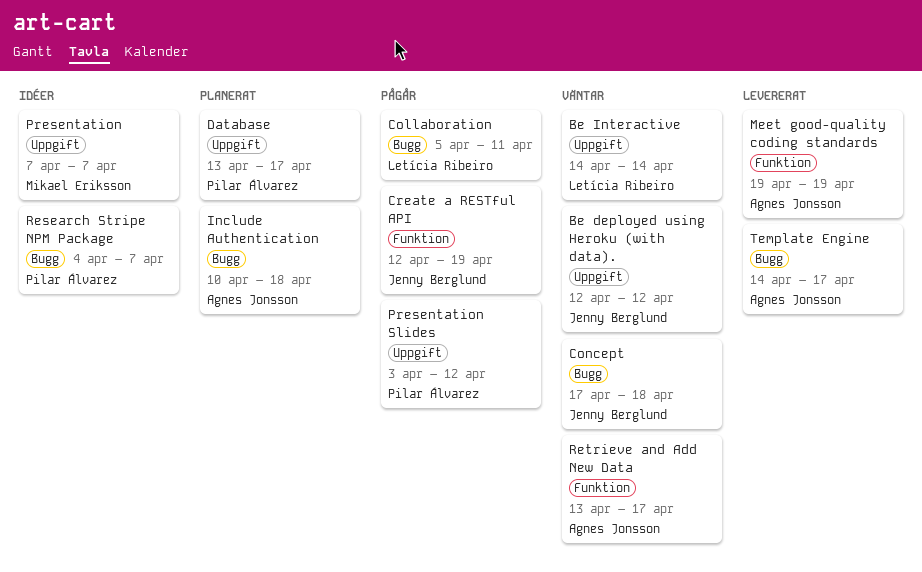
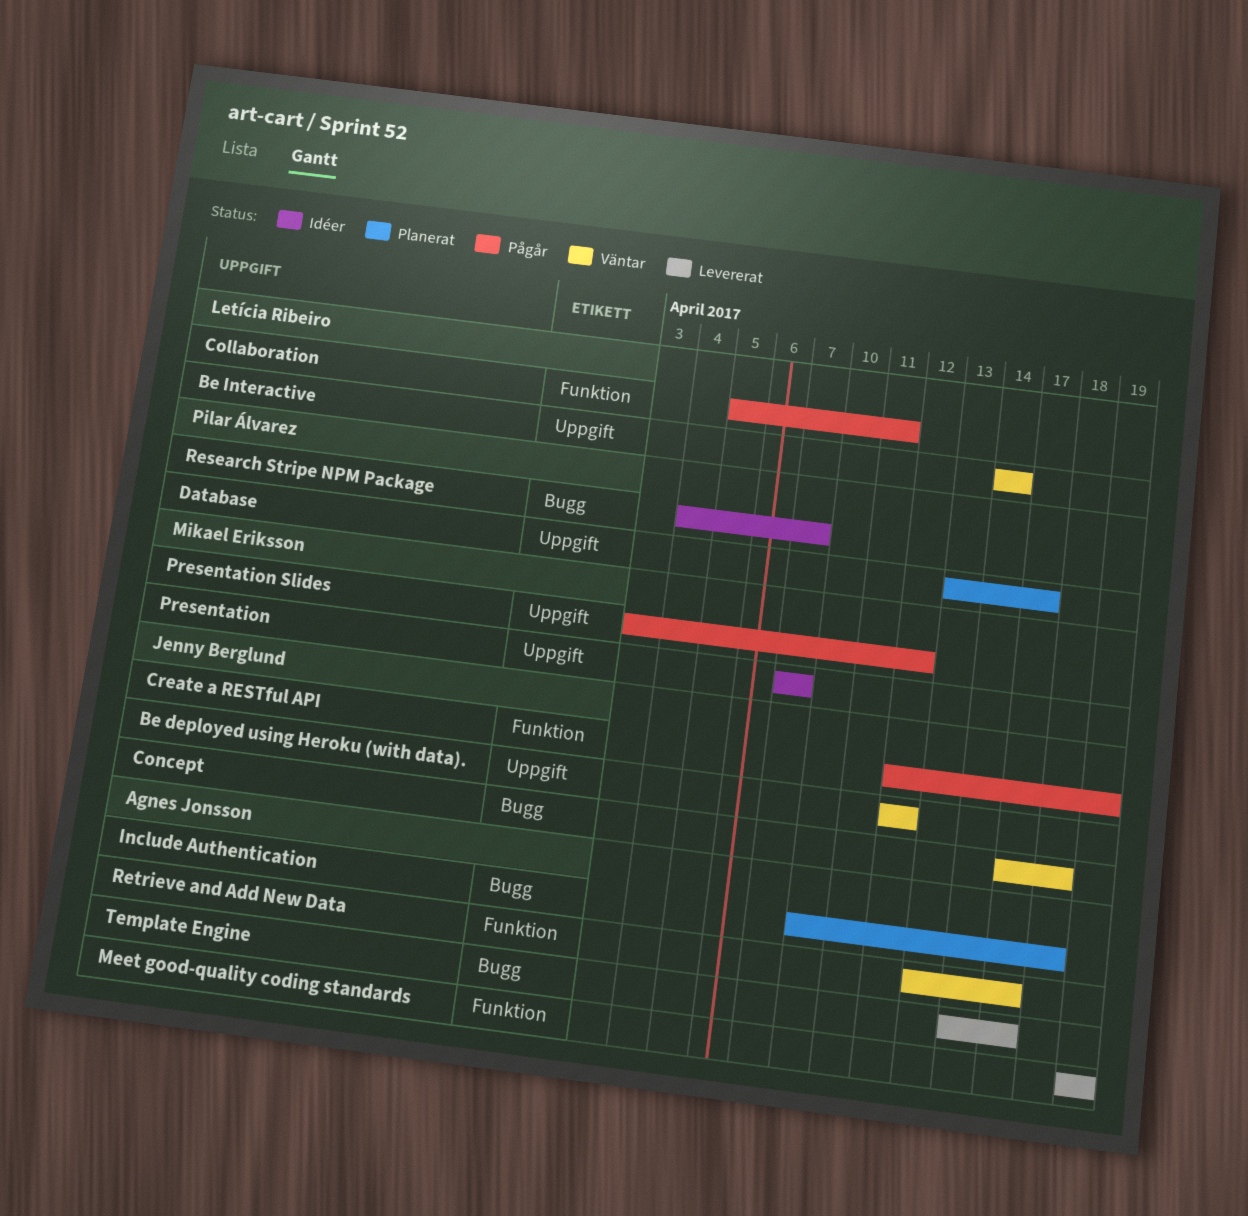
Collaboration, label: Bugg -> Funktion
Presentation Slides, owner: Pilar Álvarez -> Mikael Eriksson

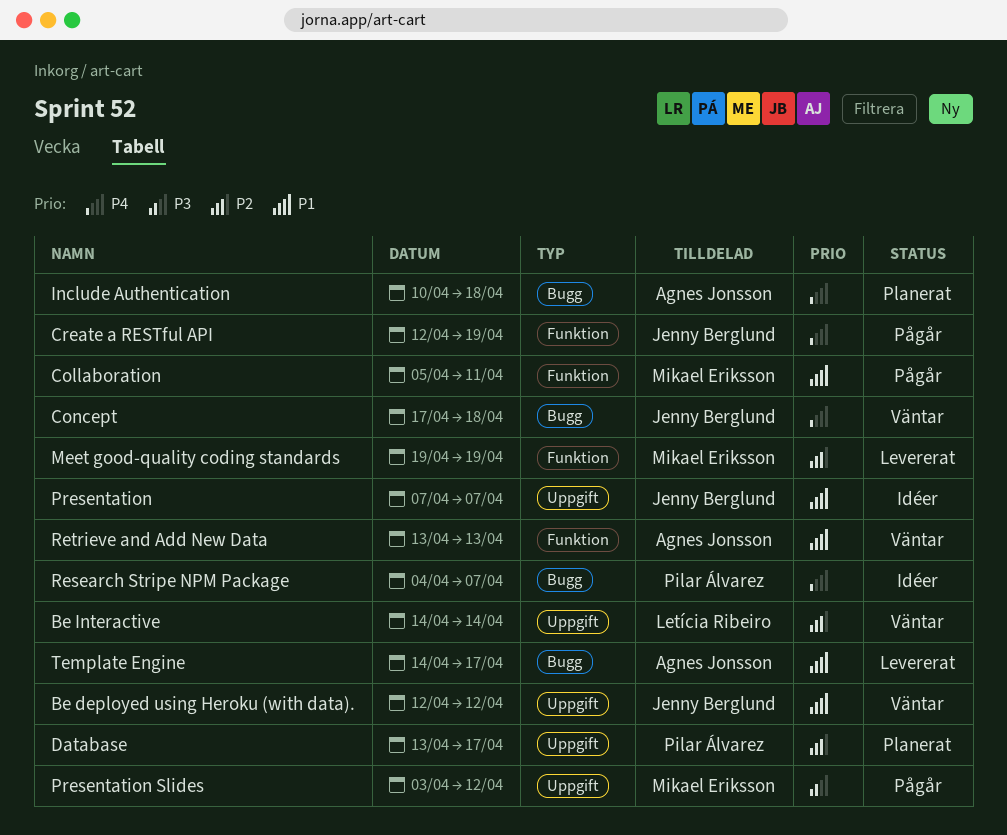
Collaboration, owner: Letícia Ribeiro -> Mikael Eriksson
Meet good-quality coding standards, owner: Agnes Jonsson -> Mikael Eriksson
Presentation, owner: Mikael Eriksson -> Jenny Berglund
Retrieve and Add New Data, due: Apr 17 -> Apr 13

